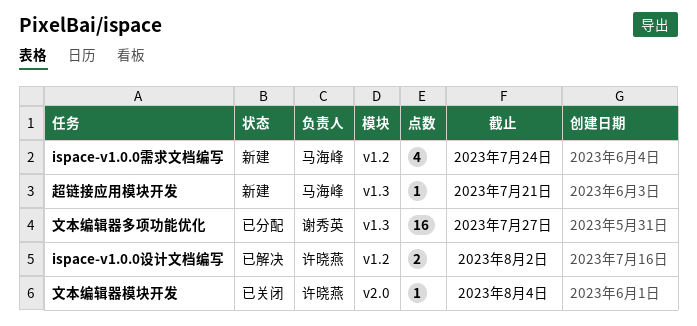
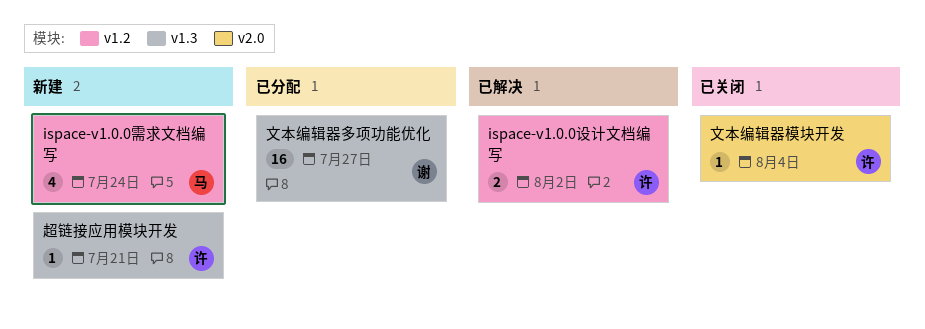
超链接应用模块开发, owner: 马海峰 -> 许晓燕

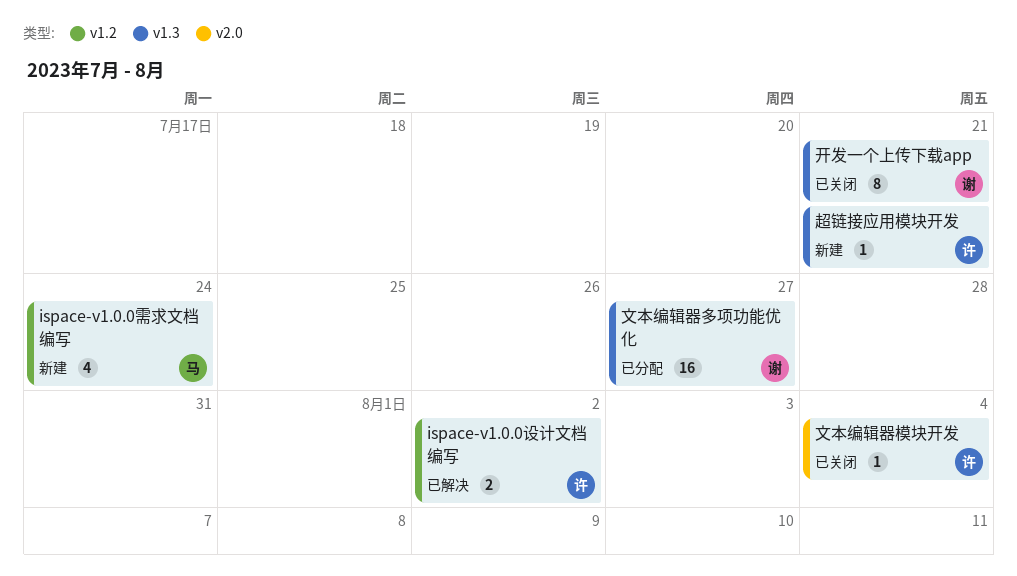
开发一个上传下载app: none -> present

